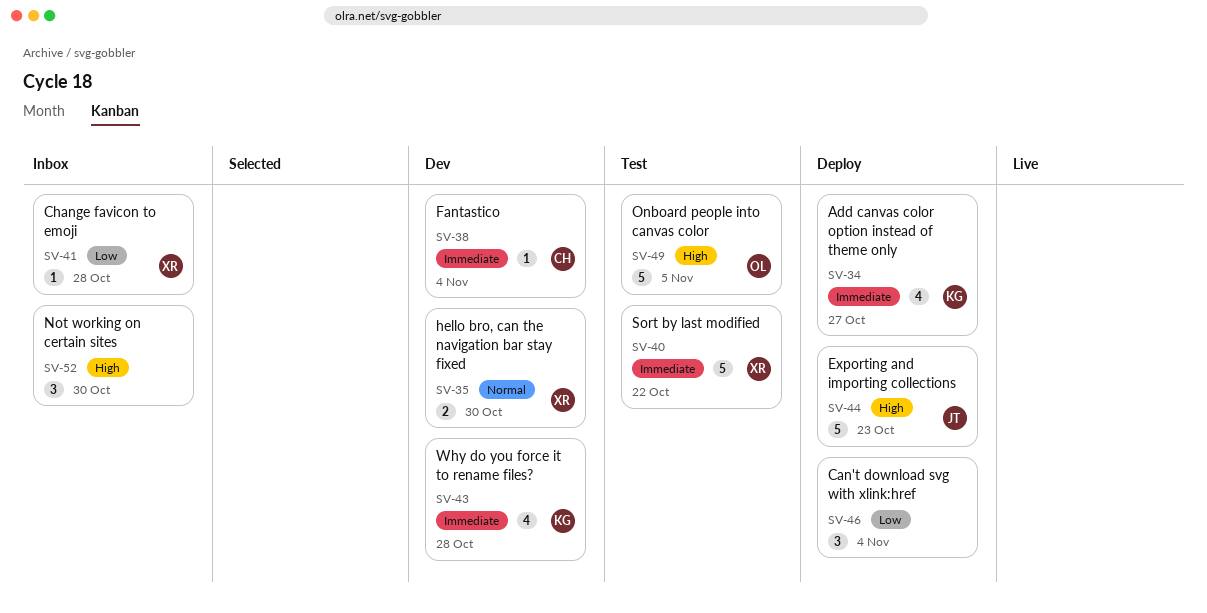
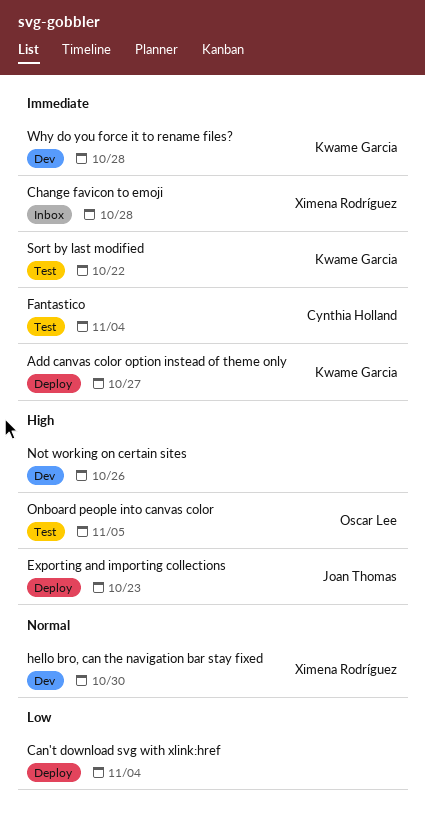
Change favicon to emoji, priority: Low -> Immediate
Fantastico, status: Dev -> Test
Not working on certain sites, status: Inbox -> Dev
Not working on certain sites, due: Oct 30 -> Oct 26
Sort by last modified, owner: Ximena Rodríguez -> Kwame Garcia

